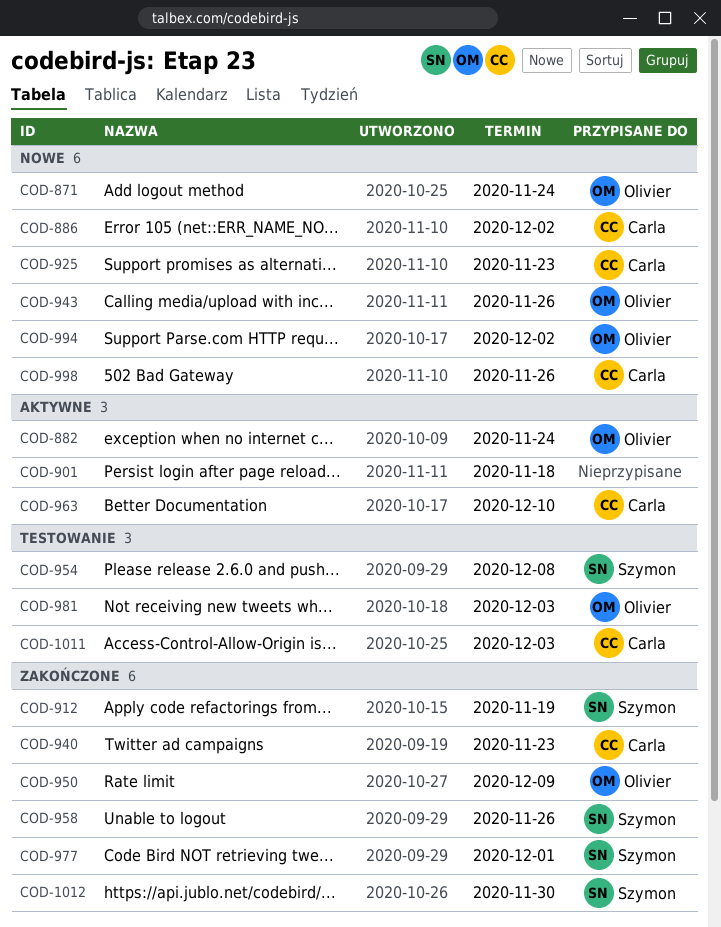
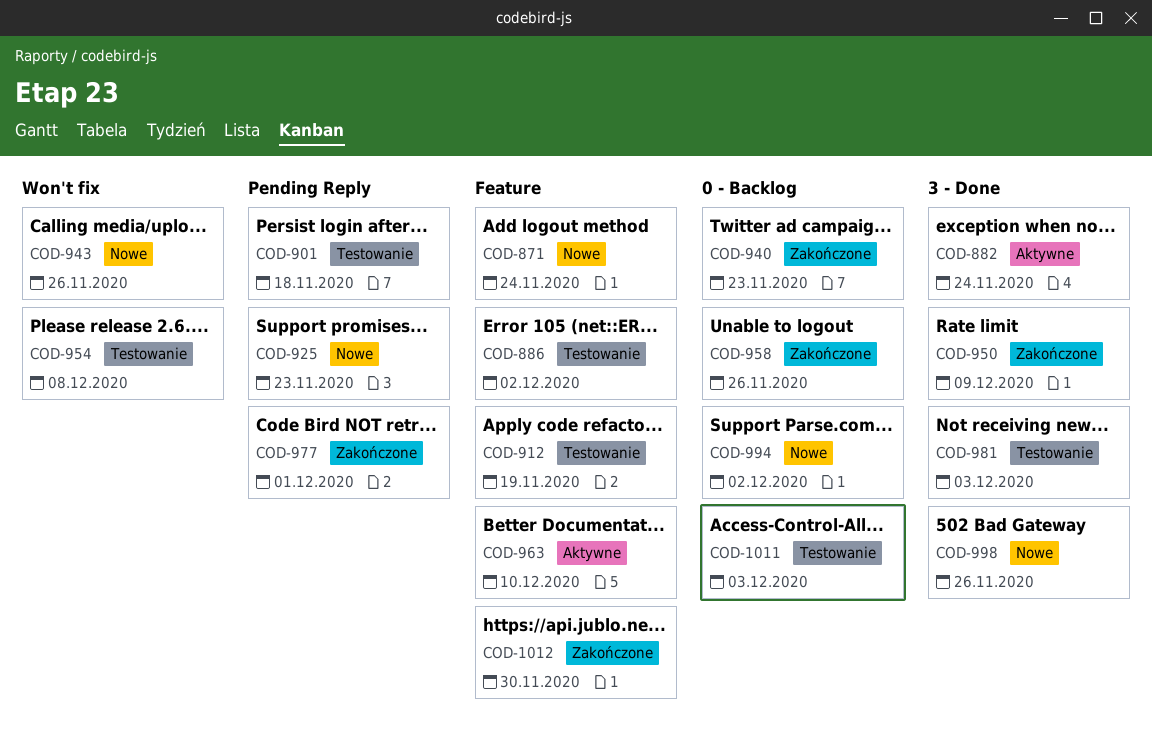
COD-886, status: Nowe -> Testowanie
COD-901, status: Aktywne -> Testowanie
COD-912, status: Zakończone -> Testowanie

